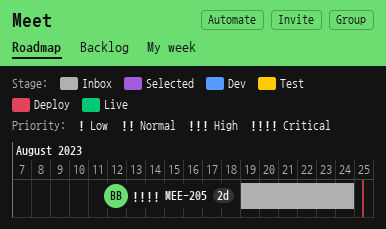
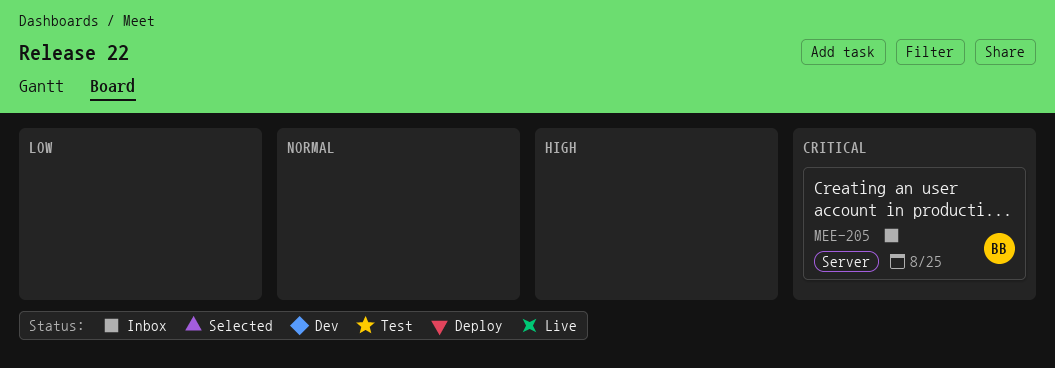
MEE-205, due: Aug 24 -> Aug 25

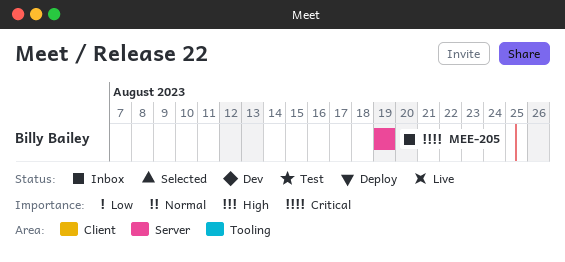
MEE-205, due: Aug 25 -> Aug 19

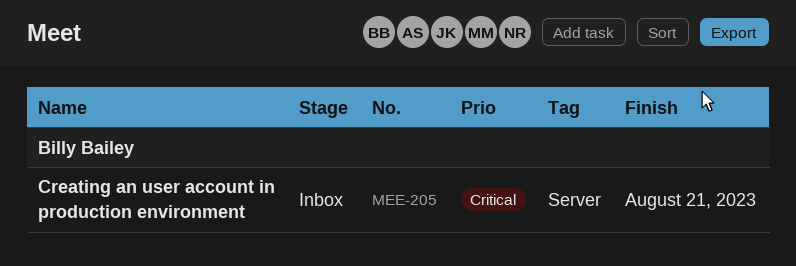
MEE-205, due: Aug 19 -> Aug 21

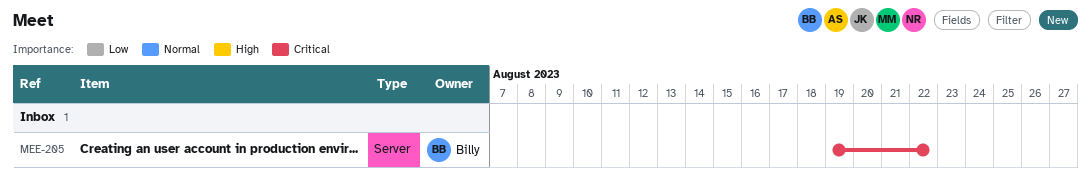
MEE-205, due: Aug 21 -> Aug 22

